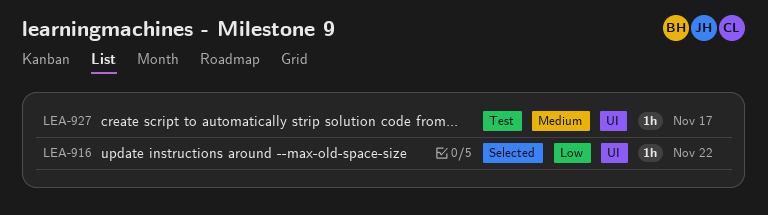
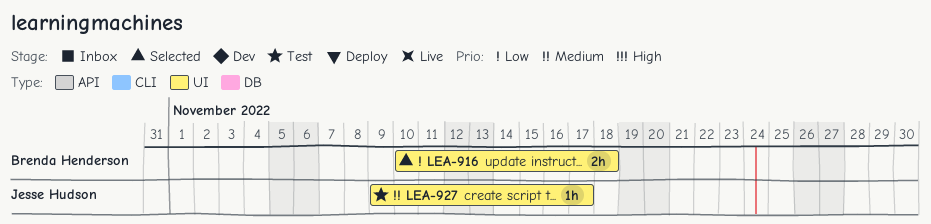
LEA-916, estimate: 1h -> 2h
LEA-916, due: Nov 22 -> Nov 18

